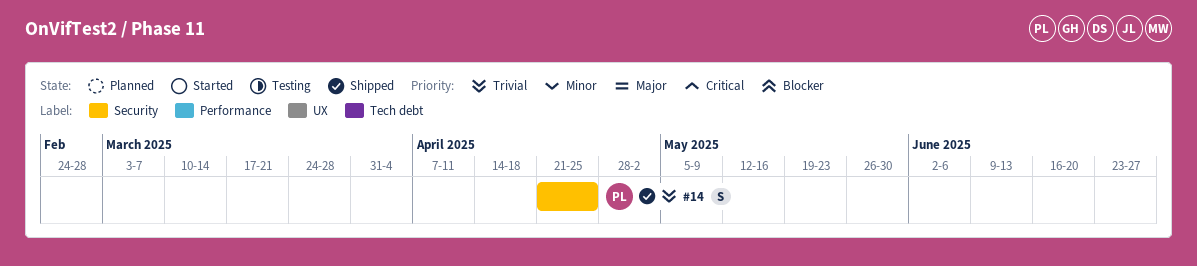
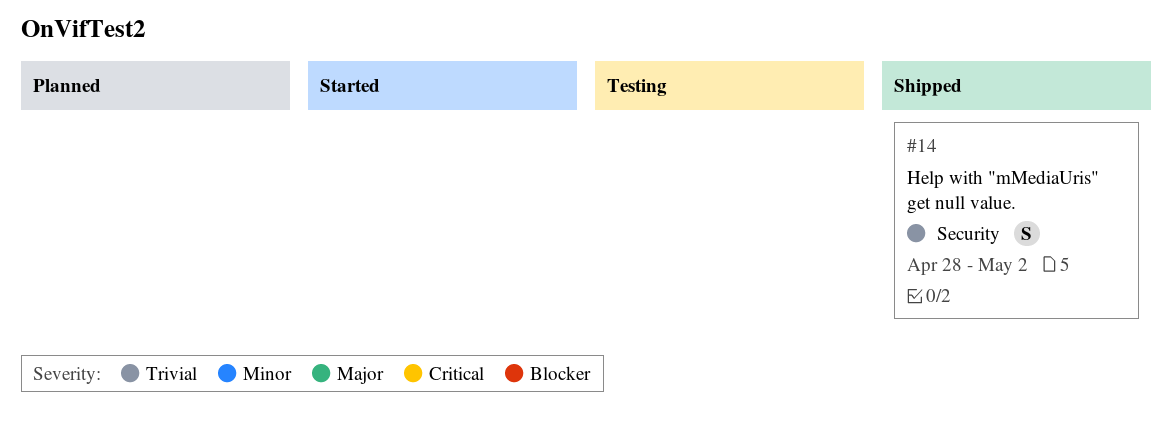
#14, start: Apr 21 -> Apr 28
#14, due: Apr 25 -> May 2

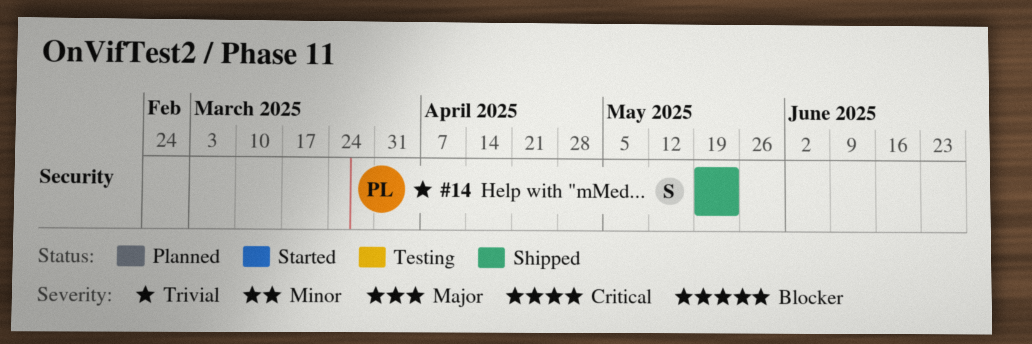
#14, start: Apr 28 -> May 19
#14, due: May 2 -> May 23

